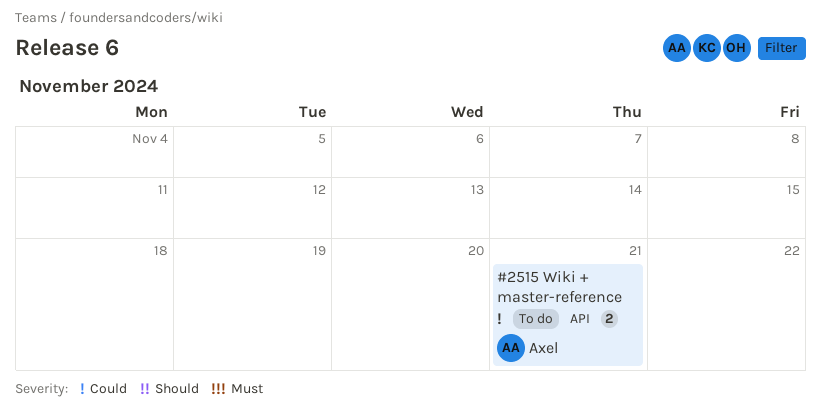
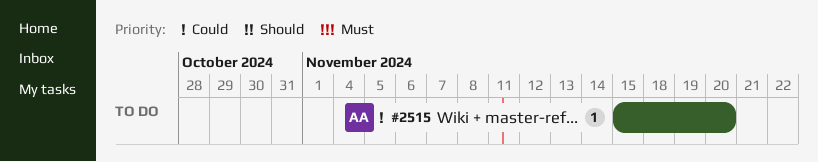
#2515, estimate: 2 -> 1
#2515, due: Nov 21 -> Nov 20

